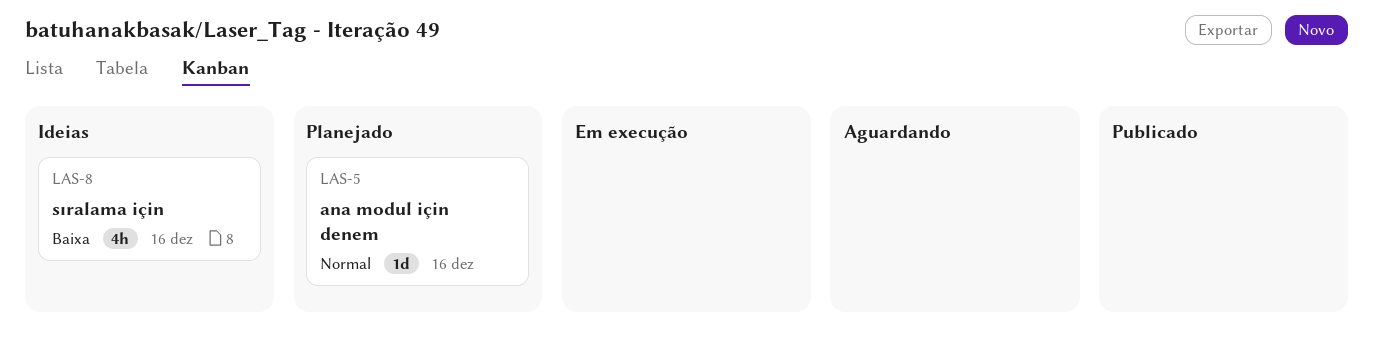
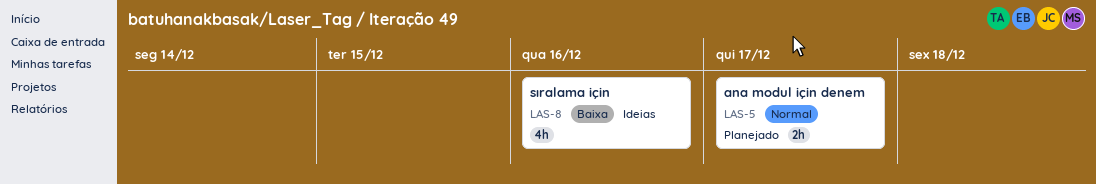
LAS-5, estimate: 1d -> 2h
LAS-5, due: Dec 16 -> Dec 17

